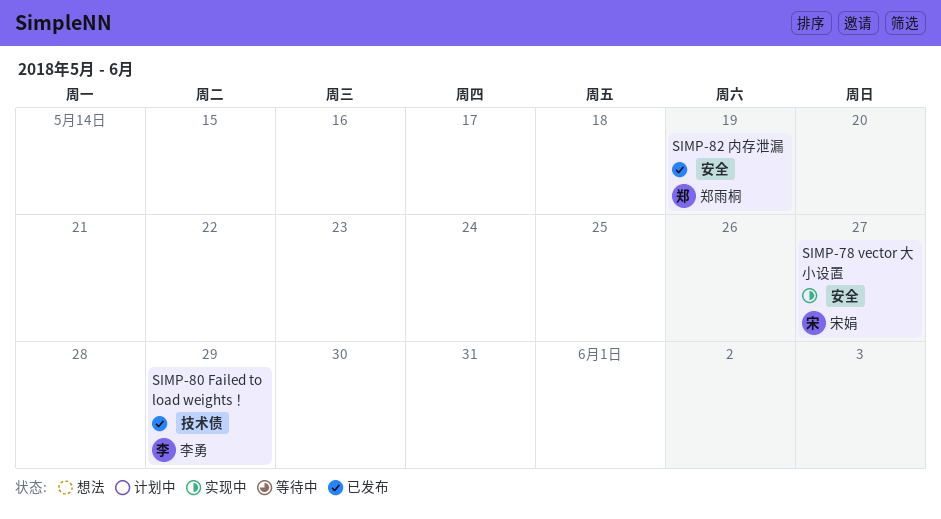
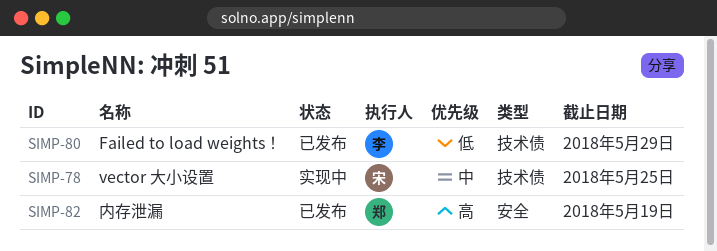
SIMP-78, label: 安全 -> 技术债
SIMP-78, due: May 27 -> May 25

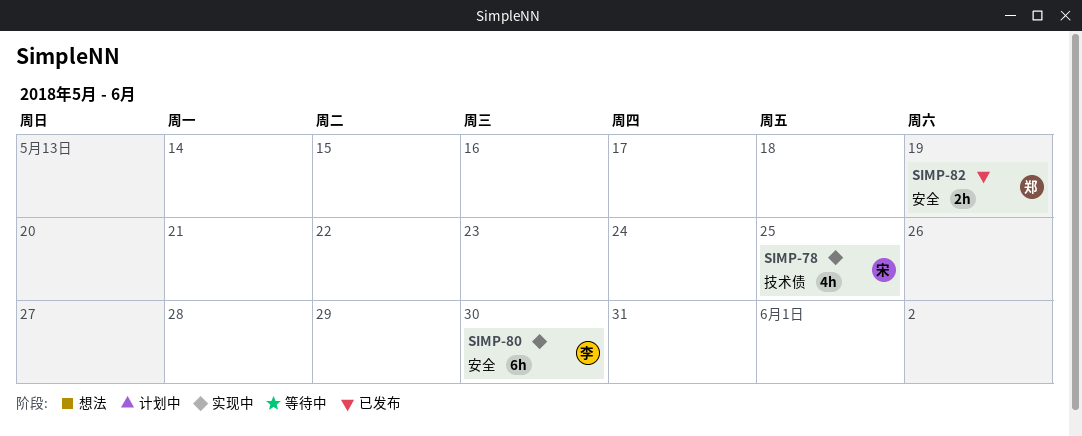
SIMP-80, status: 已发布 -> 实现中
SIMP-80, label: 技术债 -> 安全
SIMP-80, due: May 29 -> May 30

